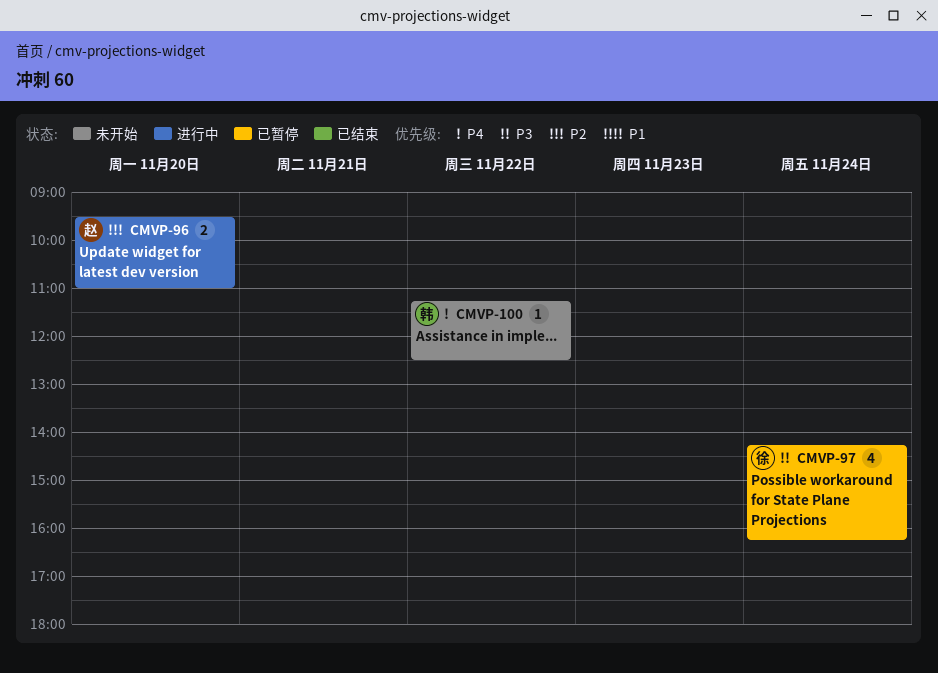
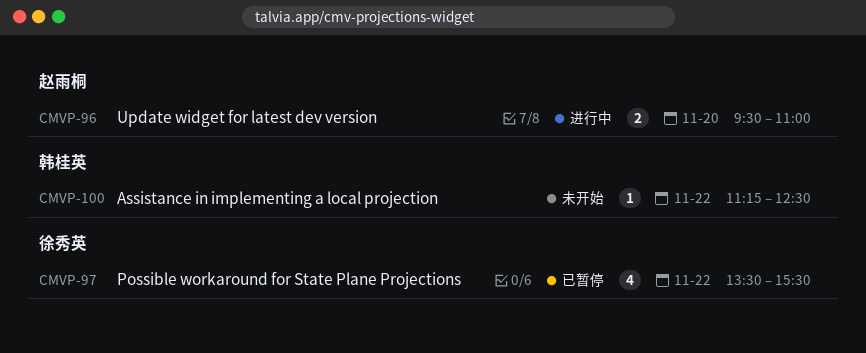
CMVP-97, day: Nov 24 -> Nov 22
CMVP-97, begins: 14:15 -> 13:30
CMVP-97, ends: 16:15 -> 15:30

